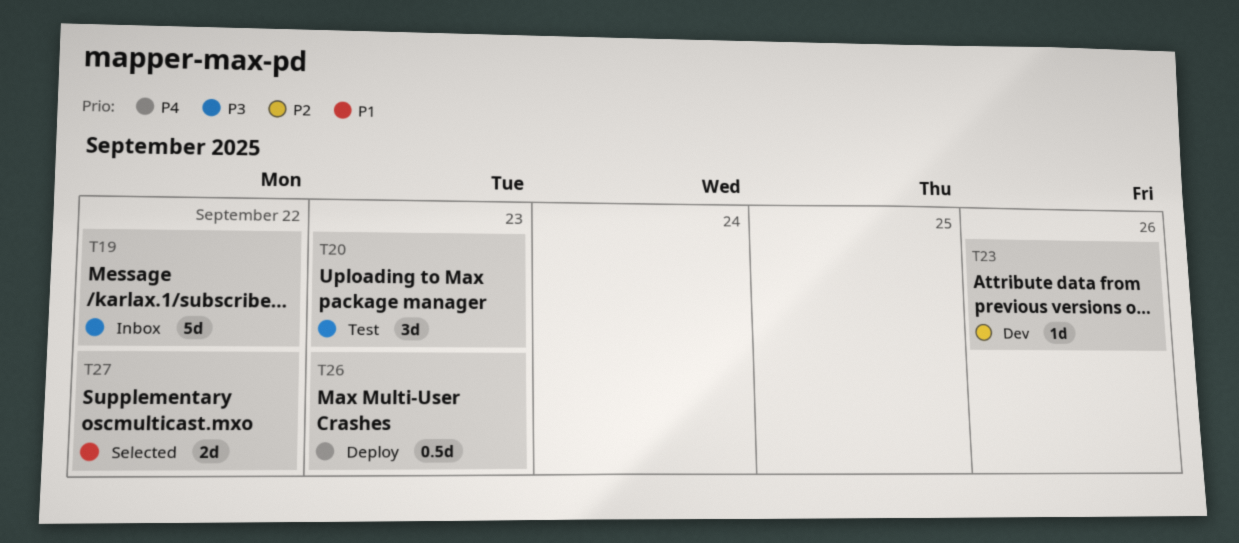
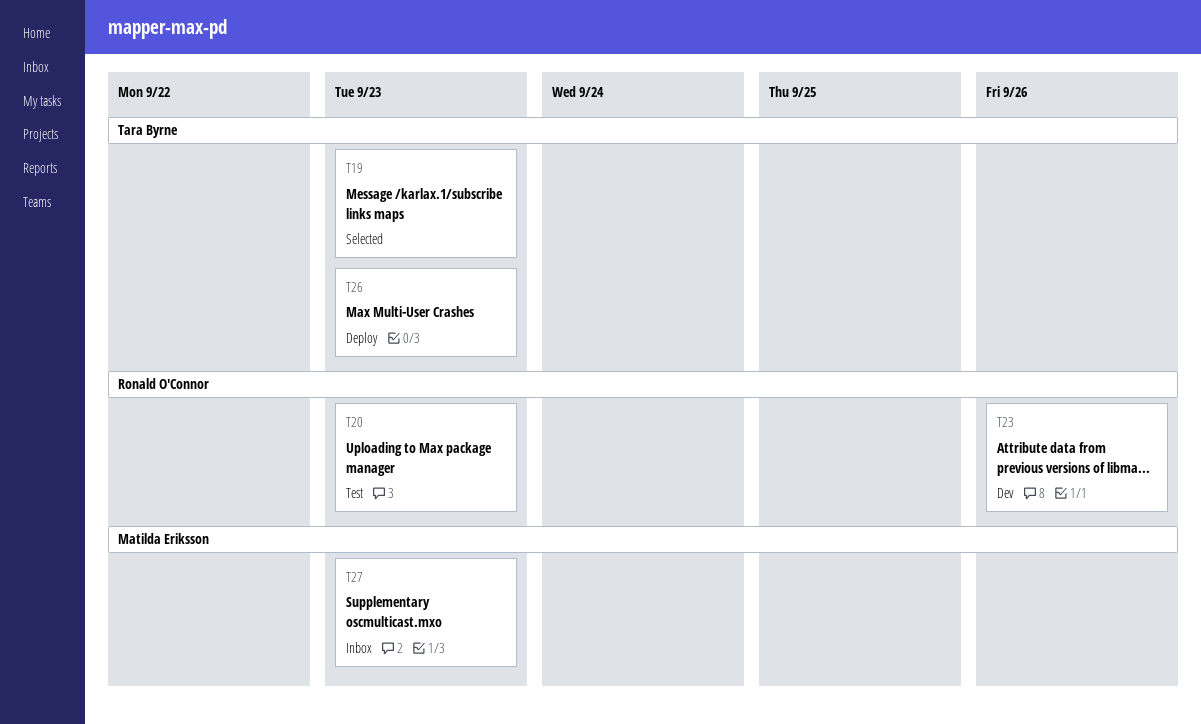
T19, status: Inbox -> Selected
T19, due: Sep 22 -> Sep 23
T27, status: Selected -> Inbox
T27, due: Sep 22 -> Sep 23

